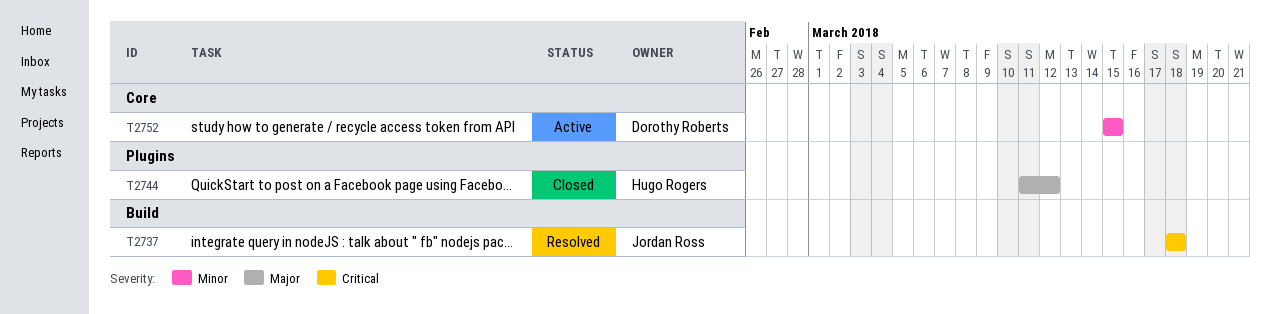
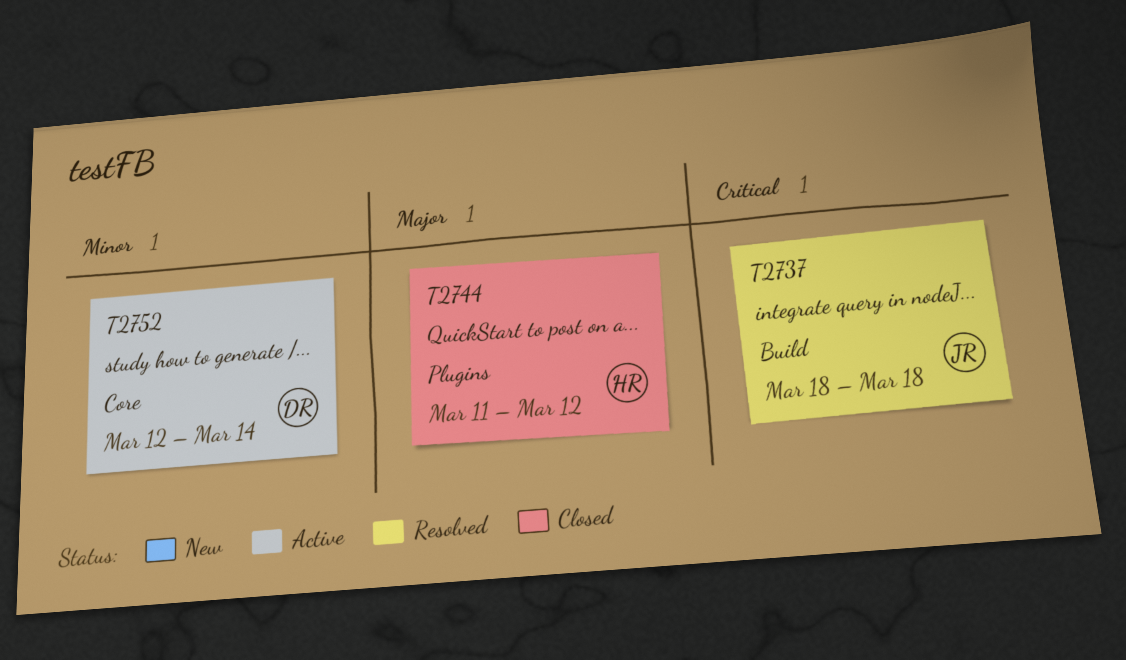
T2752, start: Mar 15 -> Mar 12
T2752, due: Mar 15 -> Mar 14

